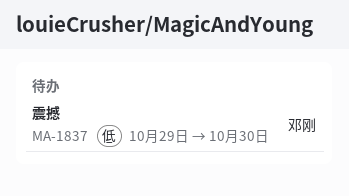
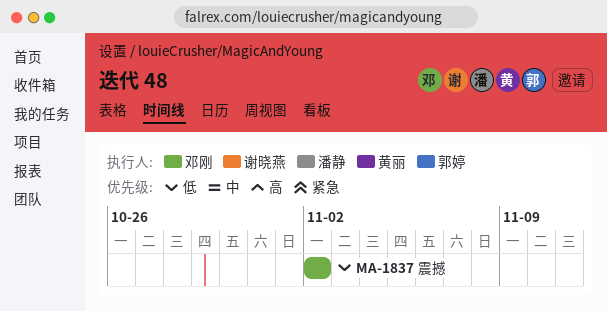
MA-1837, start: Oct 29 -> Nov 2
MA-1837, due: Oct 30 -> Nov 2

